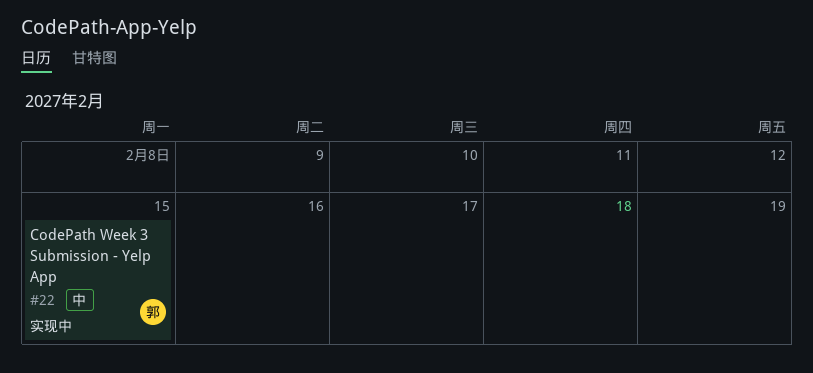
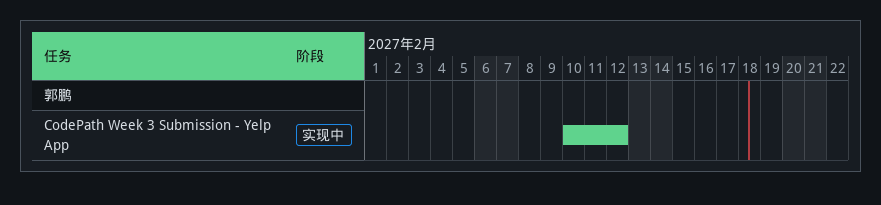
CodePath Week 3 Submission - Yelp App, due: Feb 15 -> Feb 12

